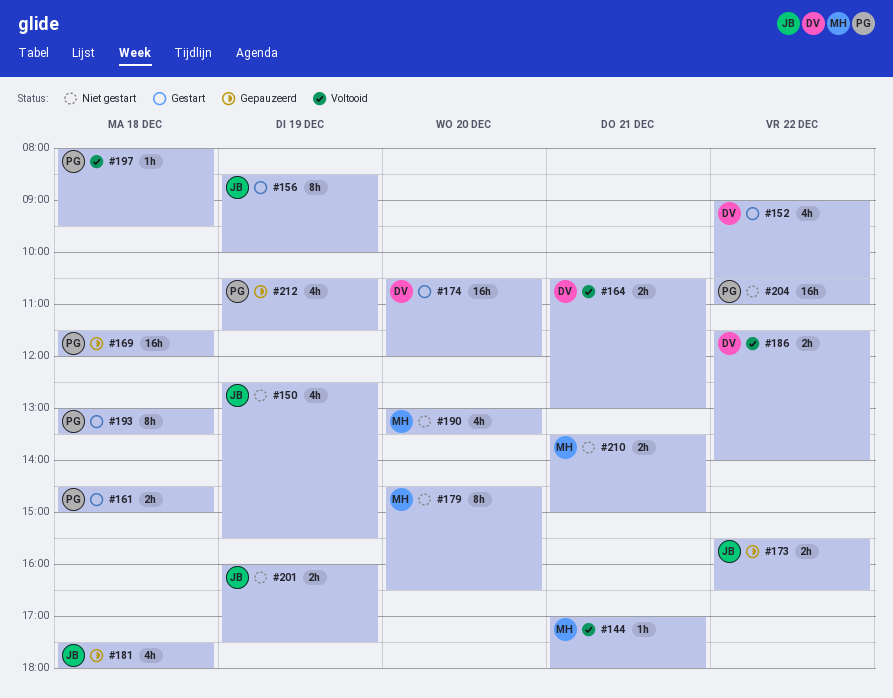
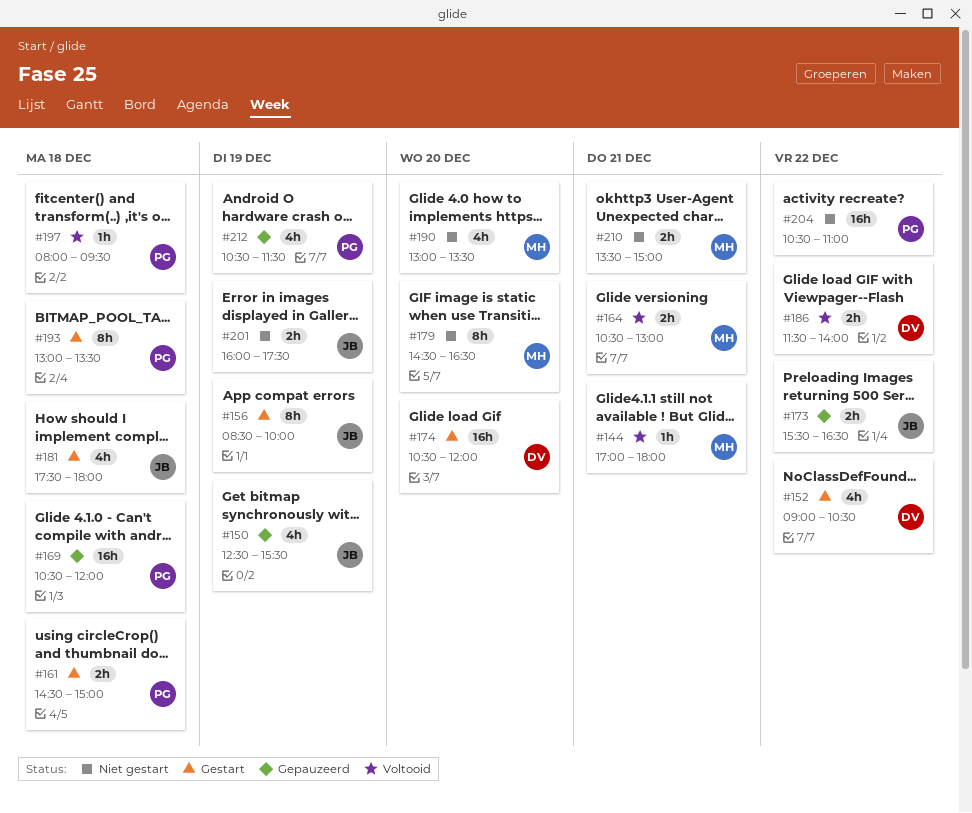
#150, status: Niet gestart -> Gepauzeerd
#164, owner: DV -> MH
#169, begins: 11:30 -> 10:30
#181, status: Gepauzeerd -> Gestart

